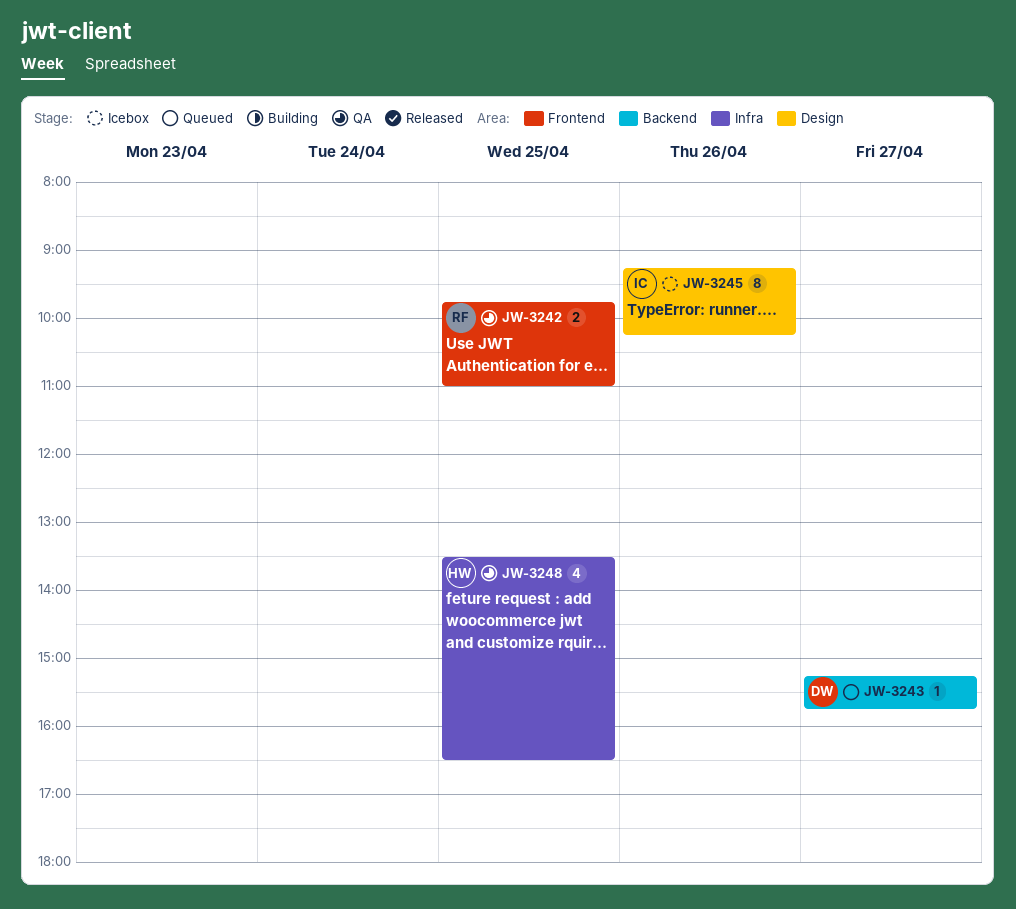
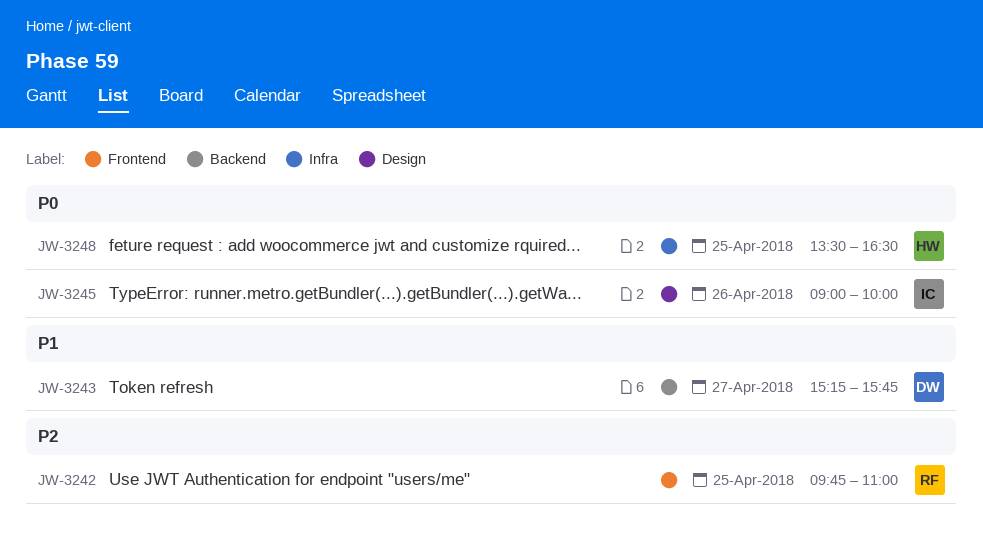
JW-3245, begins: 09:15 -> 09:00
JW-3245, ends: 10:15 -> 10:00

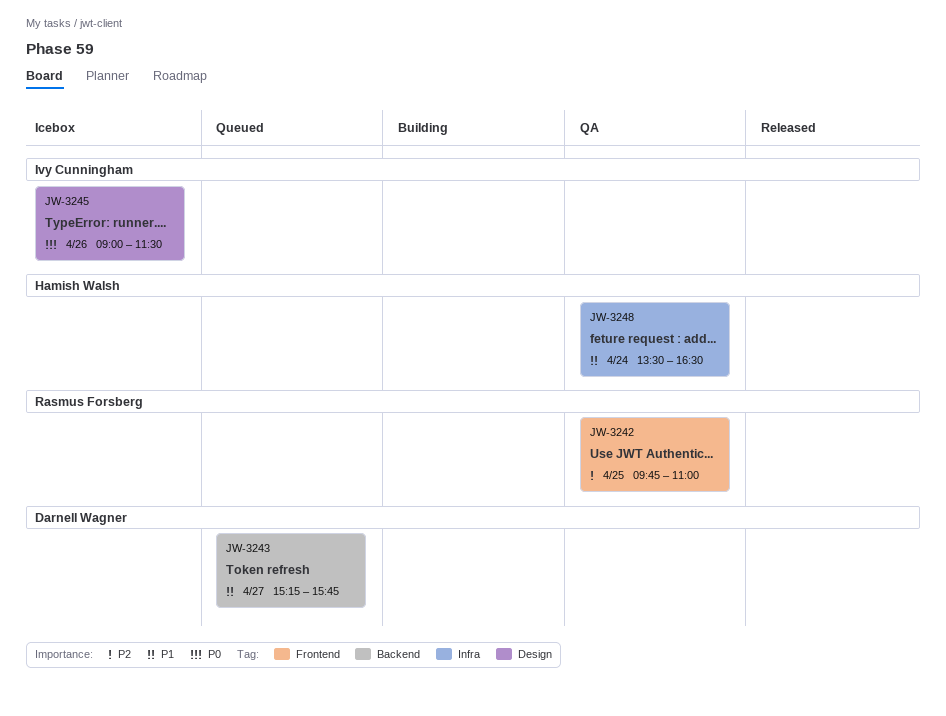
JW-3245, ends: 10:00 -> 11:30
JW-3248, priority: P0 -> P1
JW-3248, day: Apr 25 -> Apr 24

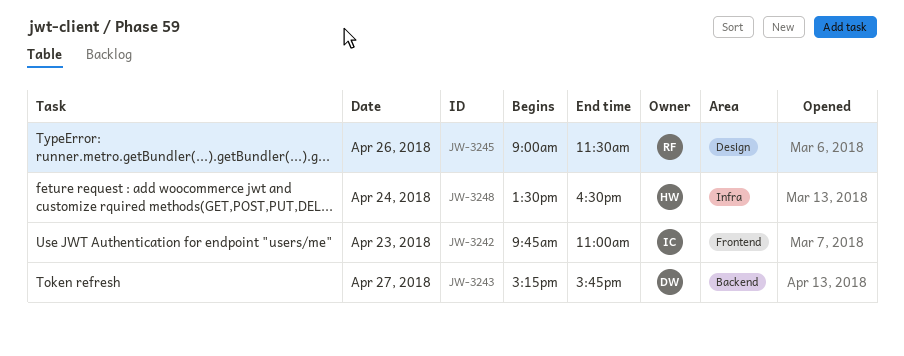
JW-3242, owner: Rasmus Forsberg -> Ivy Cunningham
JW-3242, day: Apr 25 -> Apr 23
JW-3245, owner: Ivy Cunningham -> Rasmus Forsberg

